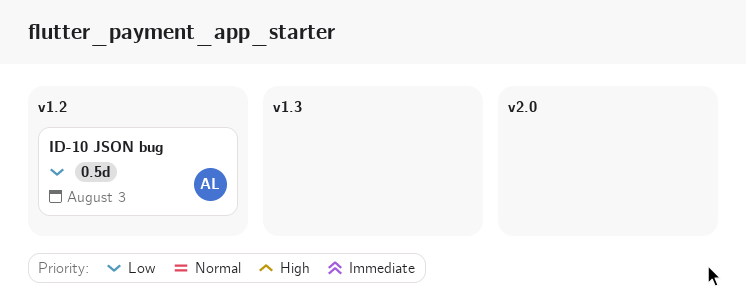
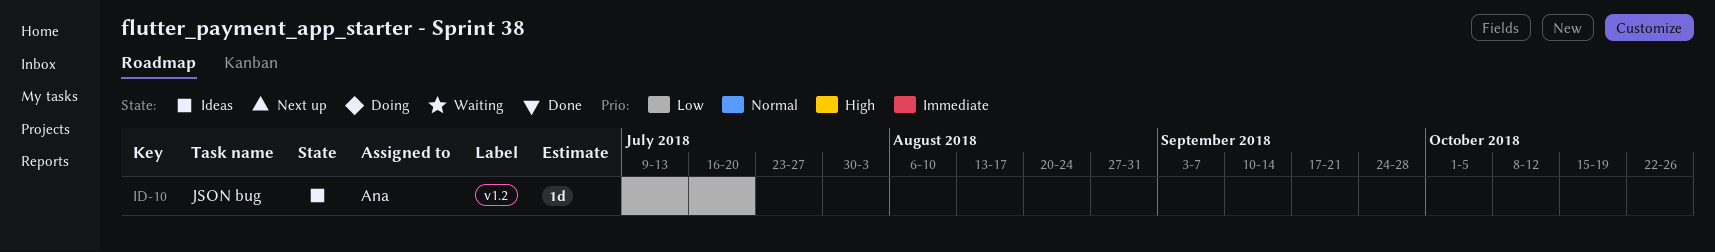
ID-10, estimate: 0.5d -> 1d
ID-10, due: Aug 3 -> Jul 20

